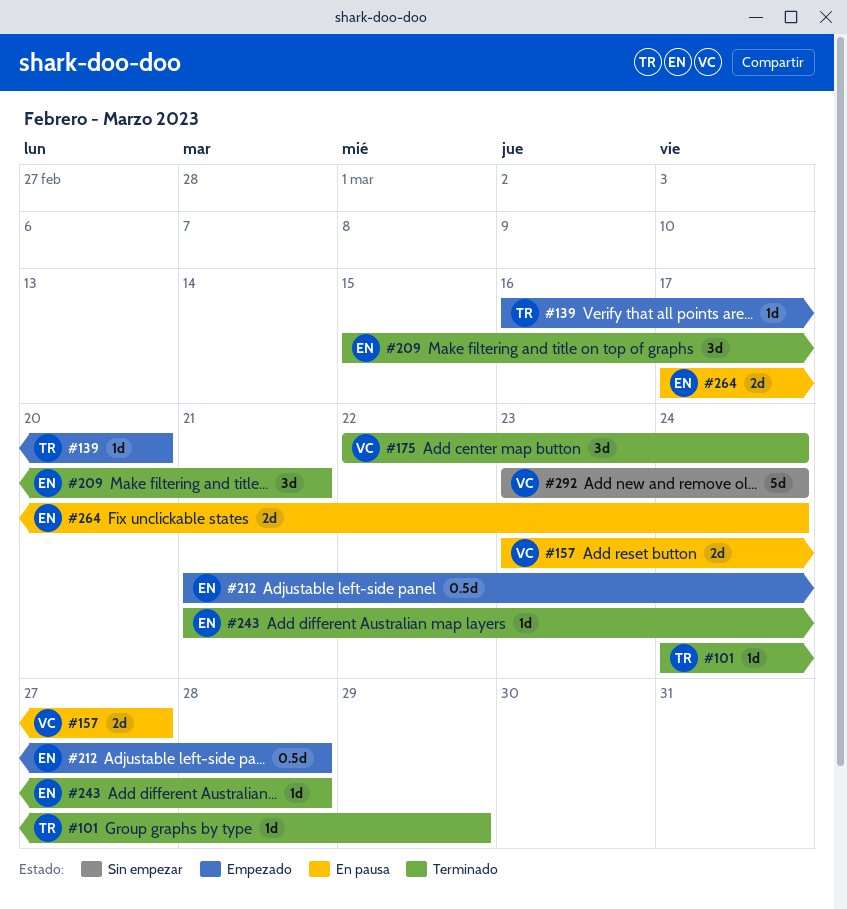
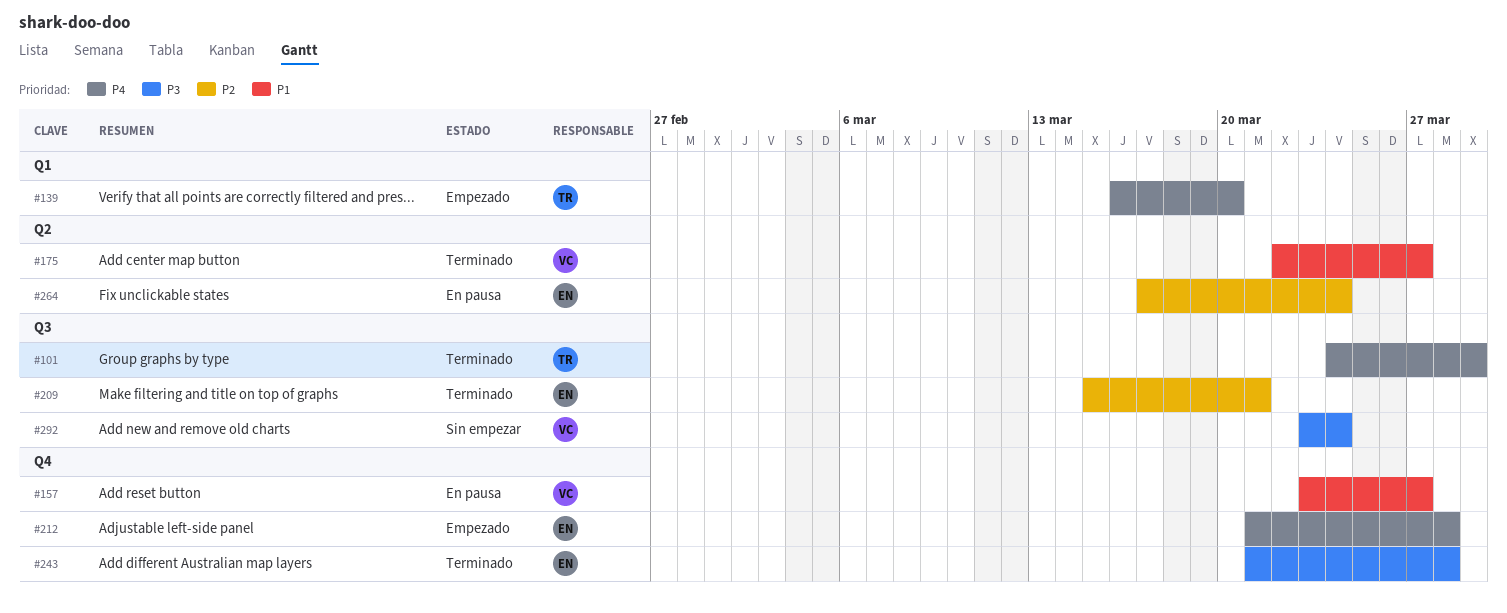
#175, due: Mar 24 -> Mar 27

